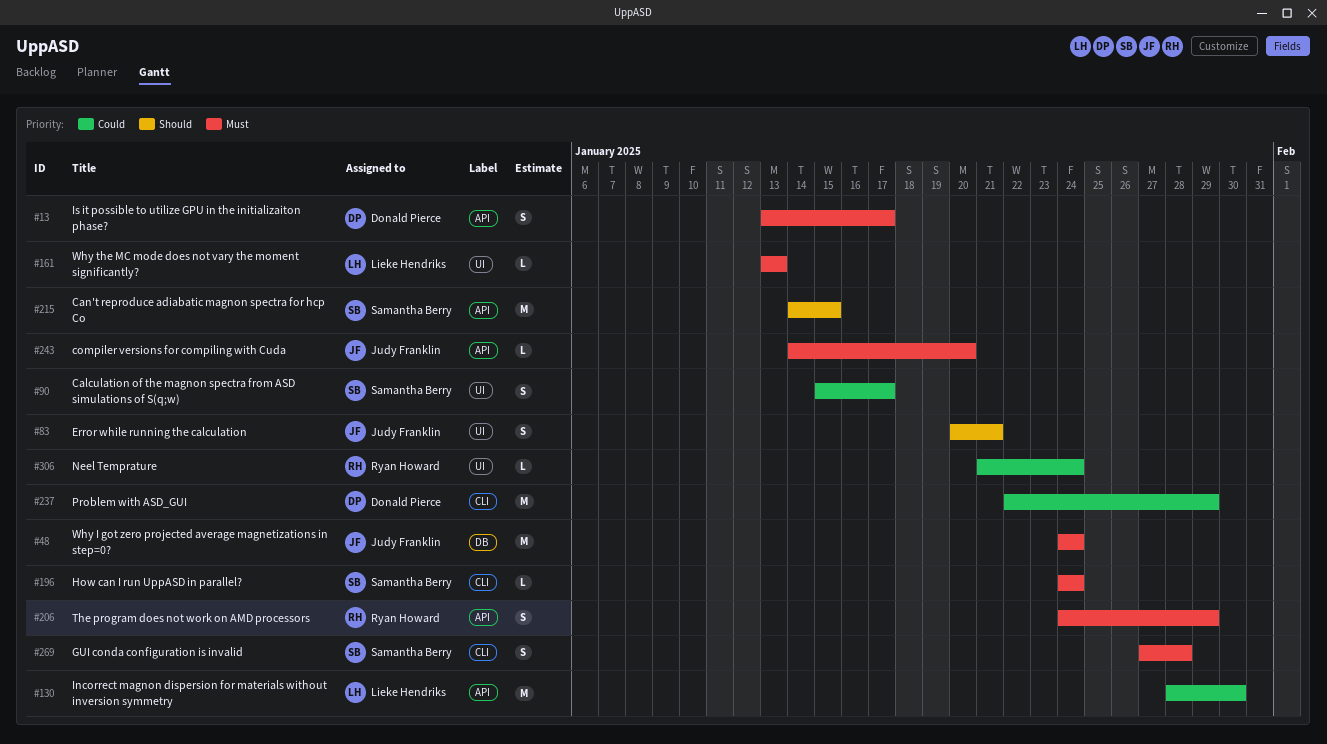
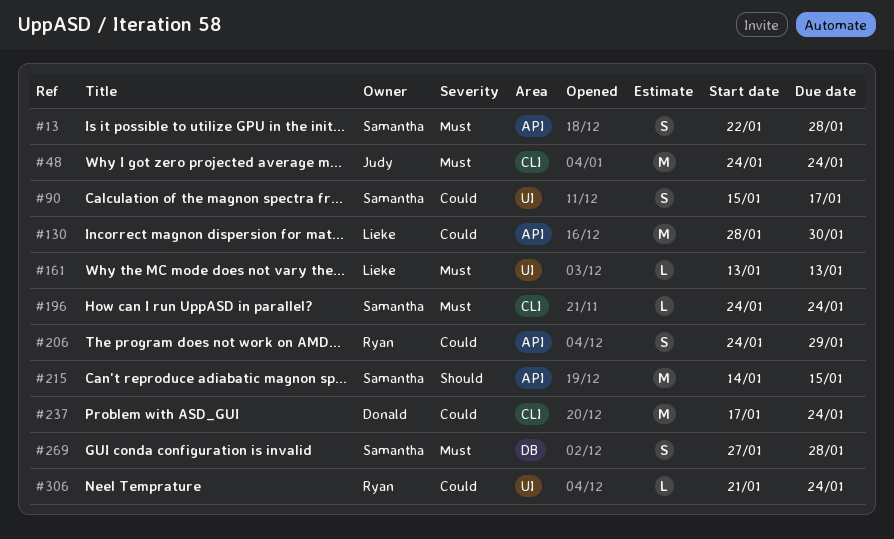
#13, owner: Donald Pierce -> Samantha Berry
#13, start: Jan 13 -> Jan 22
#13, due: Jan 17 -> Jan 28
#48, label: DB -> CLI
#83: present -> none
#206, priority: Must -> Could
#237, start: Jan 22 -> Jan 17
#237, due: Jan 29 -> Jan 24
#243: present -> none
#269, label: CLI -> DB

